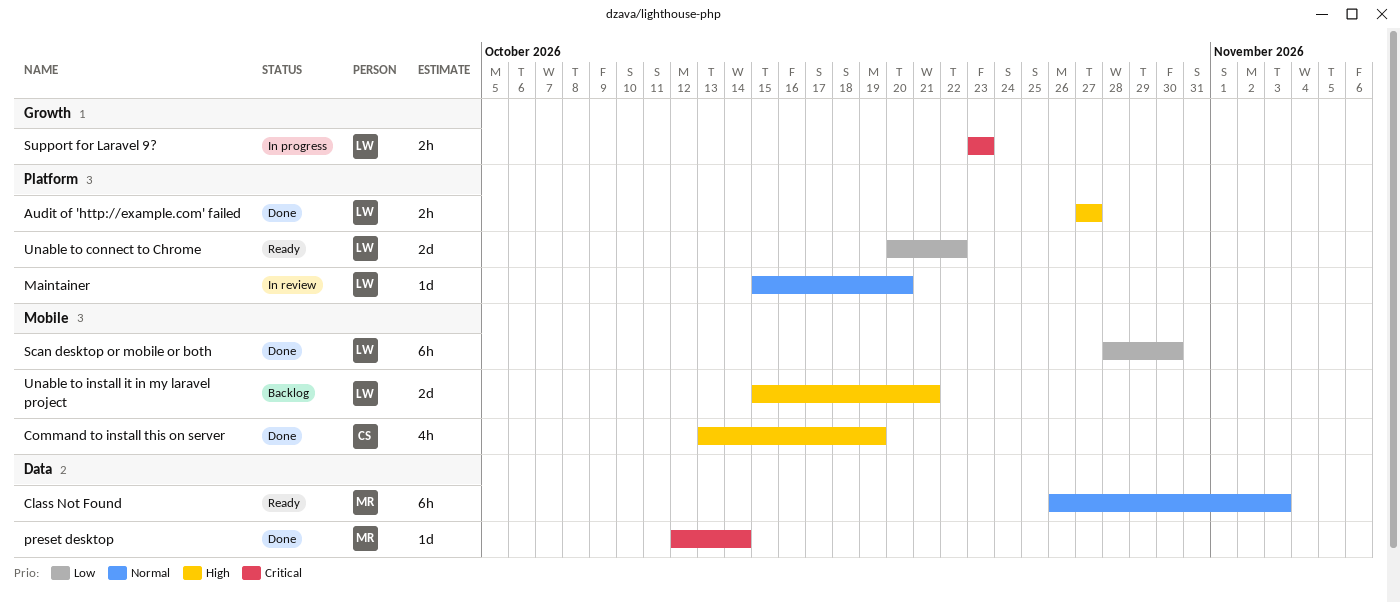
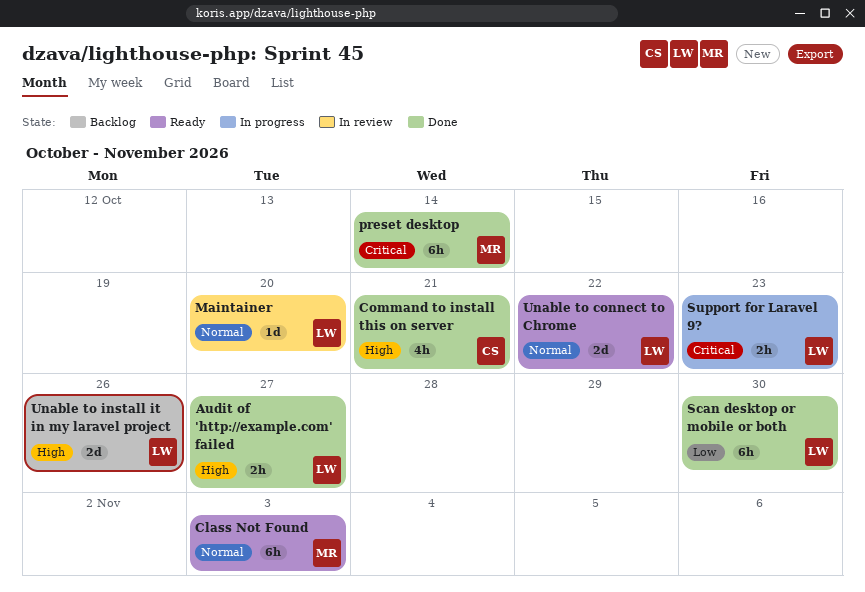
Command to install this on server, due: Oct 19 -> Oct 21
preset desktop, estimate: 1d -> 6h
Unable to connect to Chrome, priority: Low -> Normal
Unable to install it in my laravel project, due: Oct 21 -> Oct 26

